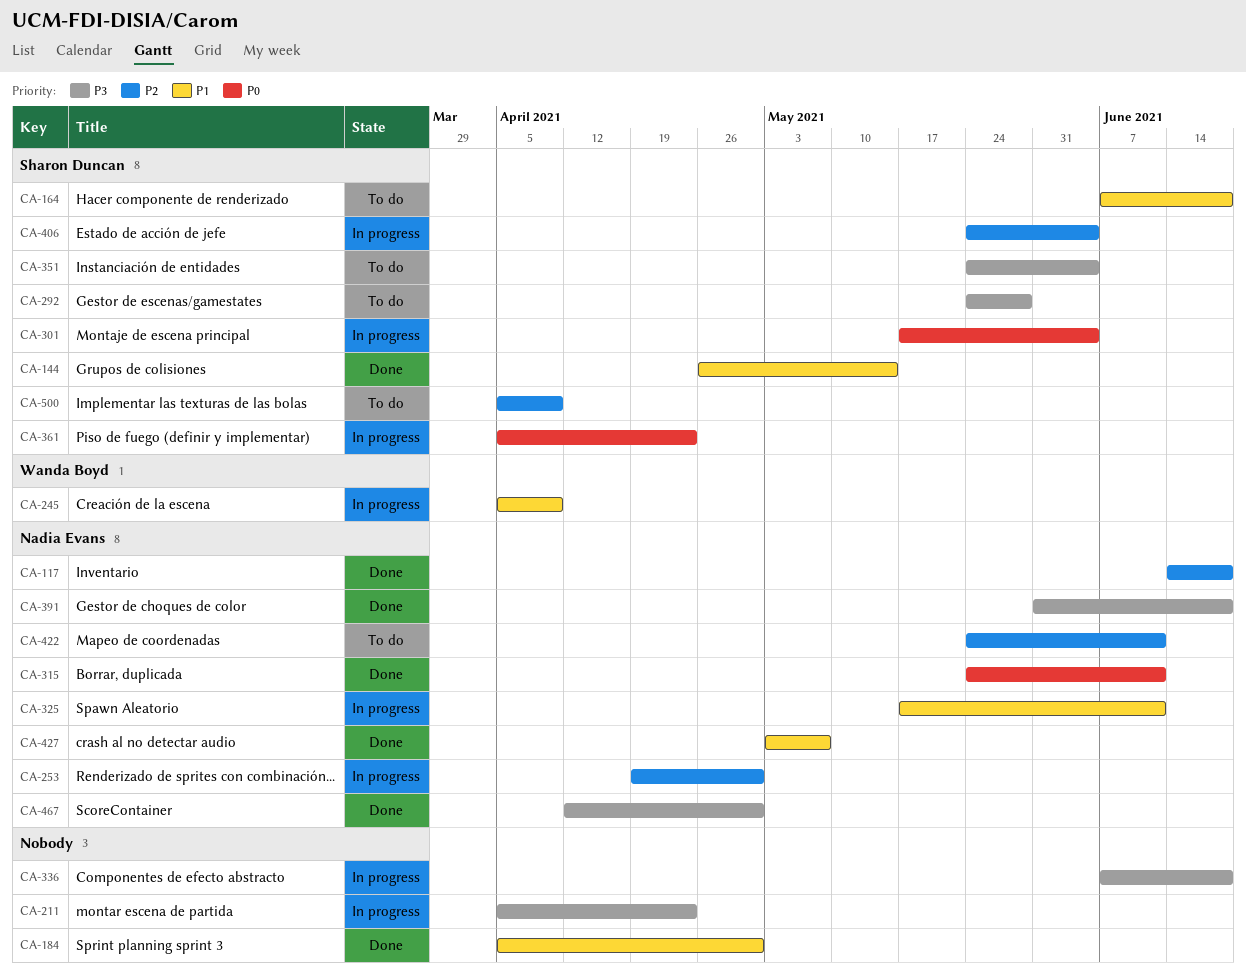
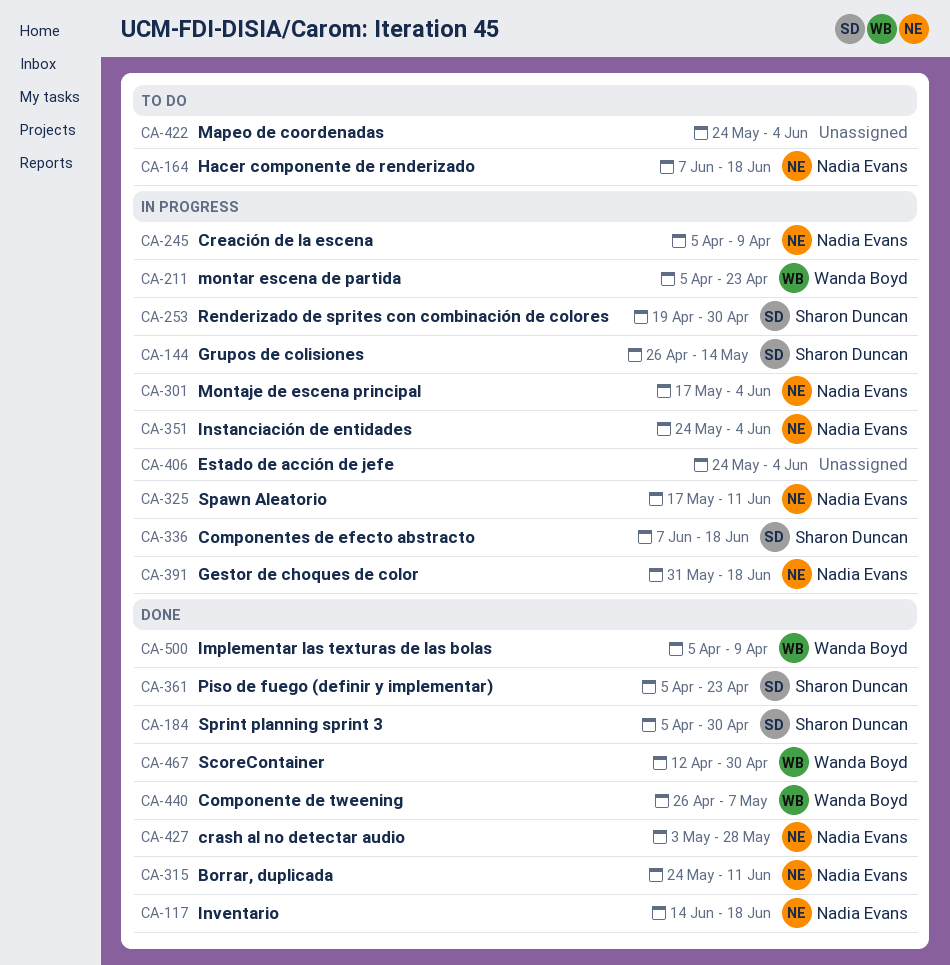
CA-144, status: Done -> In progress
CA-164, owner: Sharon Duncan -> Nadia Evans
CA-184, owner: none -> Sharon Duncan
CA-211, owner: none -> Wanda Boyd
CA-245, owner: Wanda Boyd -> Nadia Evans
CA-253, owner: Nadia Evans -> Sharon Duncan
CA-292: present -> none
CA-301, owner: Sharon Duncan -> Nadia Evans
CA-336, owner: none -> Sharon Duncan
CA-351, status: To do -> In progress
CA-351, owner: Sharon Duncan -> Nadia Evans
CA-361, status: In progress -> Done
CA-391, status: Done -> In progress
CA-406, owner: Sharon Duncan -> none
CA-422, owner: Nadia Evans -> none
CA-422, due: Jun 11 -> Jun 4
CA-427, due: May 7 -> May 28
CA-440: none -> present
CA-467, owner: Nadia Evans -> Wanda Boyd
CA-500, status: To do -> Done
CA-500, owner: Sharon Duncan -> Wanda Boyd

